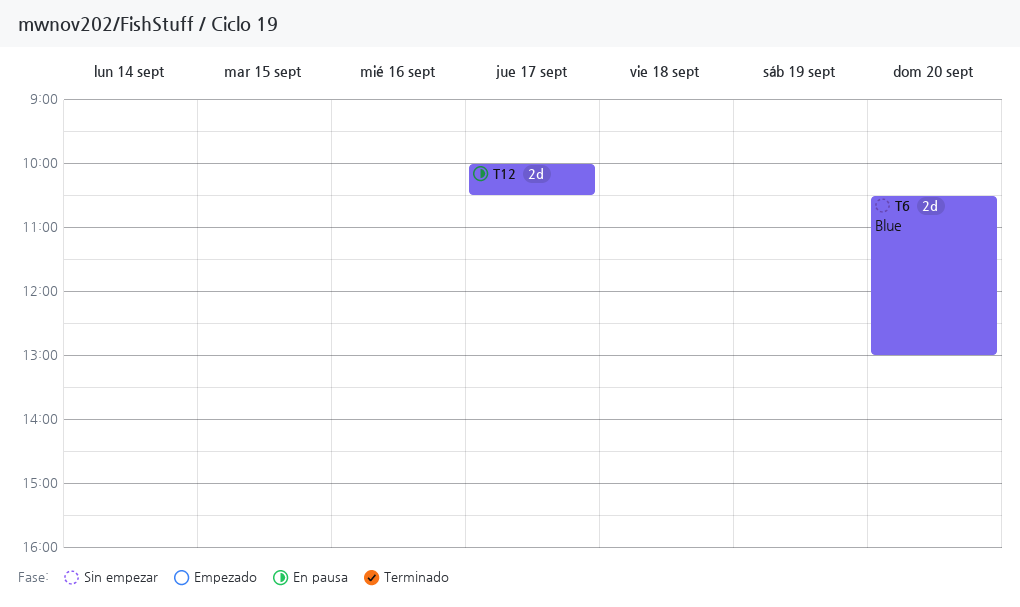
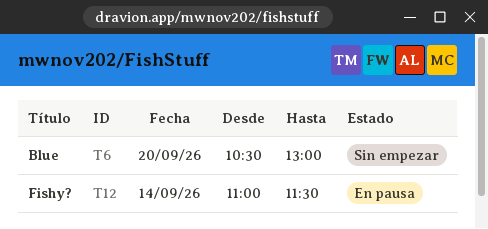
T12, day: Sep 17 -> Sep 14
T12, begins: 10:00 -> 11:00
T12, ends: 10:30 -> 11:30

